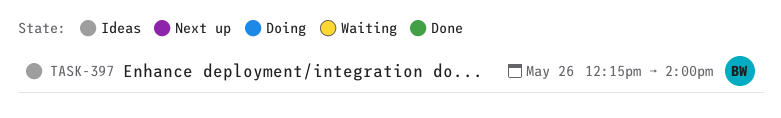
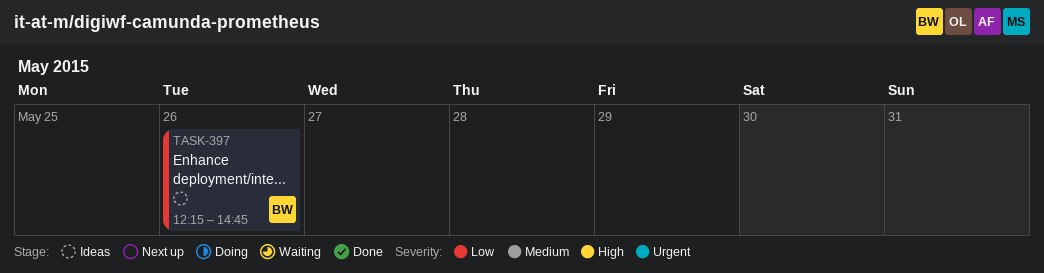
TASK-397, ends: 14:00 -> 14:45

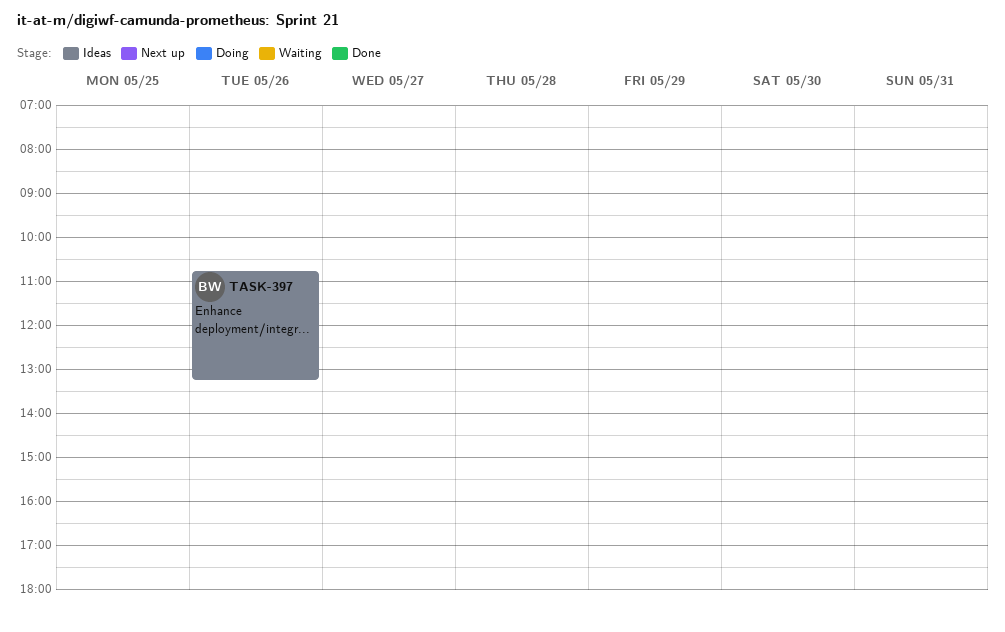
TASK-397, begins: 12:15 -> 10:45
TASK-397, ends: 14:45 -> 13:15

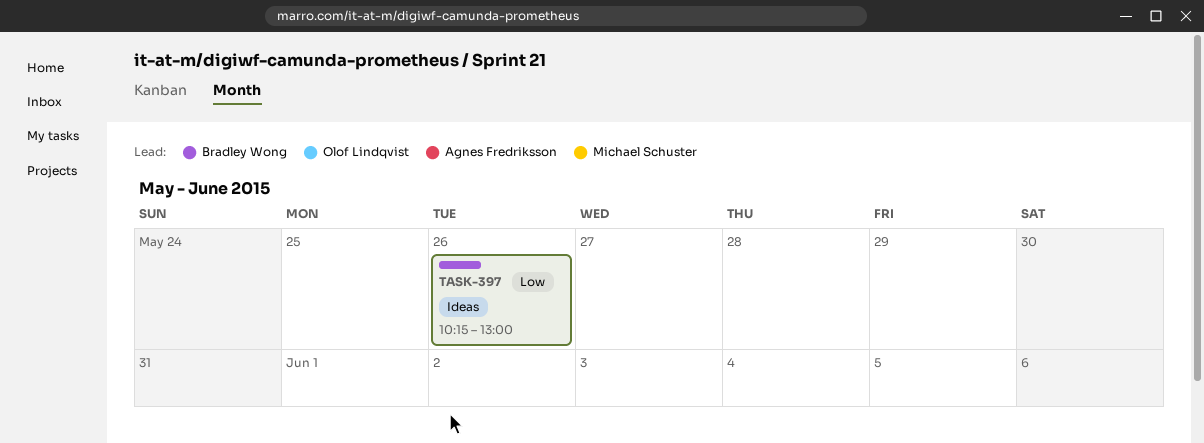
TASK-397, begins: 10:45 -> 10:15
TASK-397, ends: 13:15 -> 13:00

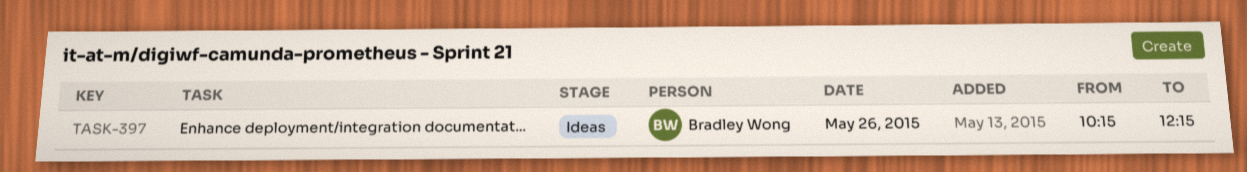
TASK-397, ends: 13:00 -> 12:15

